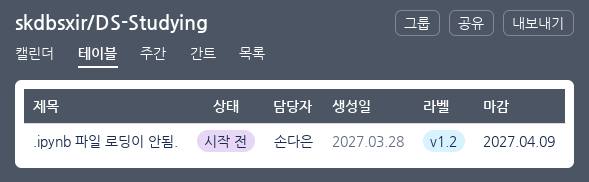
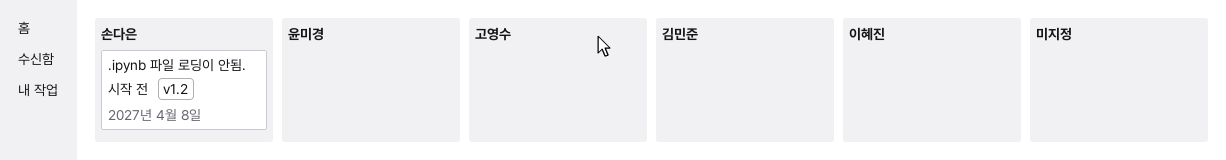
.ipynb 파일 로딩이 안됨., due: Apr 9 -> Apr 8

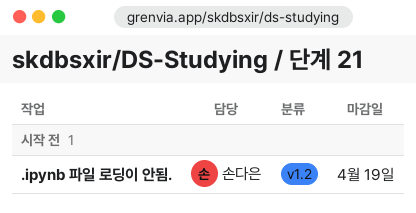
.ipynb 파일 로딩이 안됨., due: Apr 8 -> Apr 19

